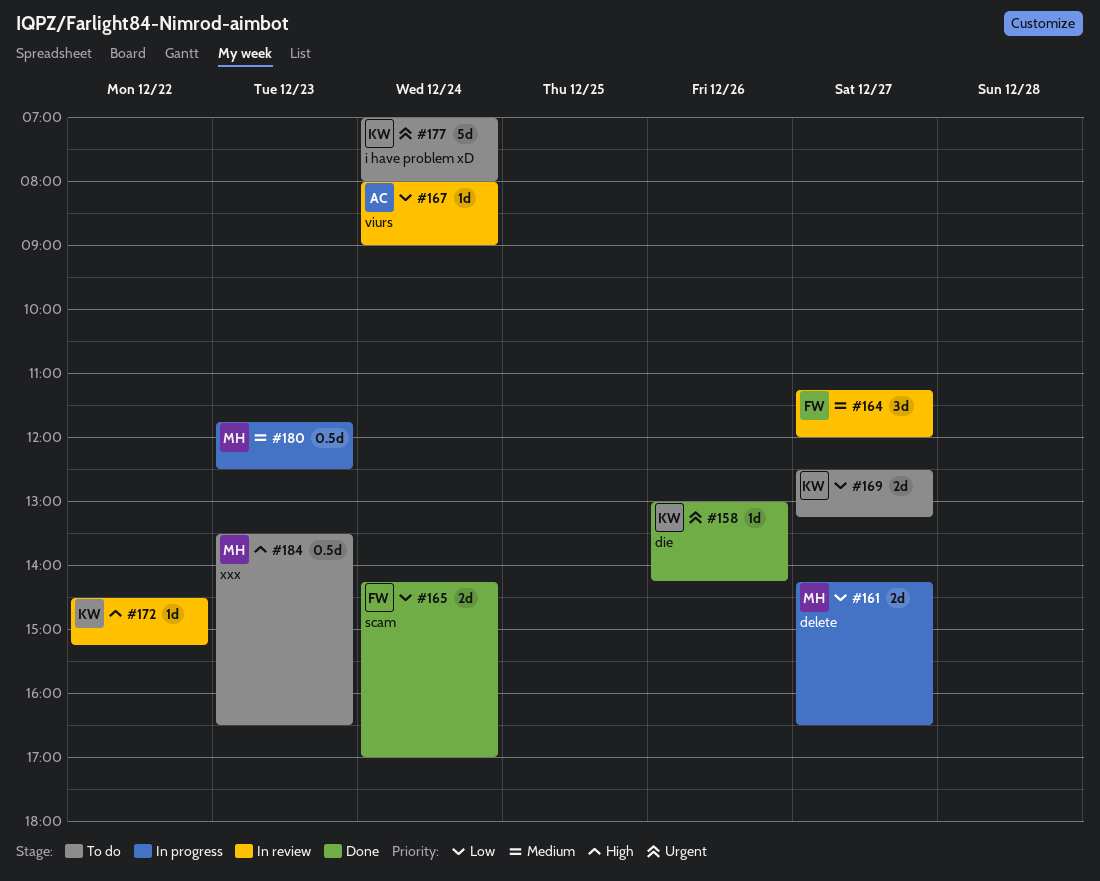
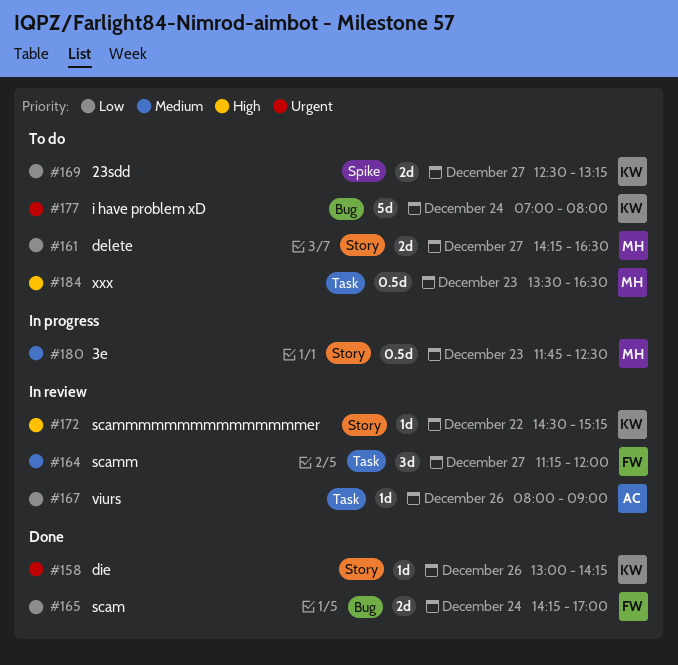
#161, status: In progress -> To do
#167, day: Dec 24 -> Dec 26

